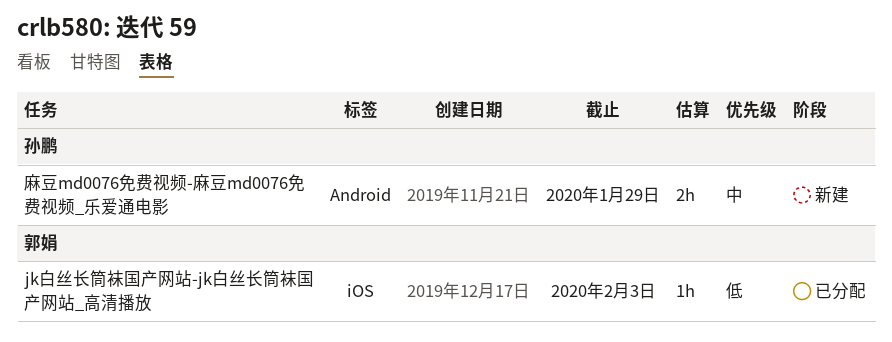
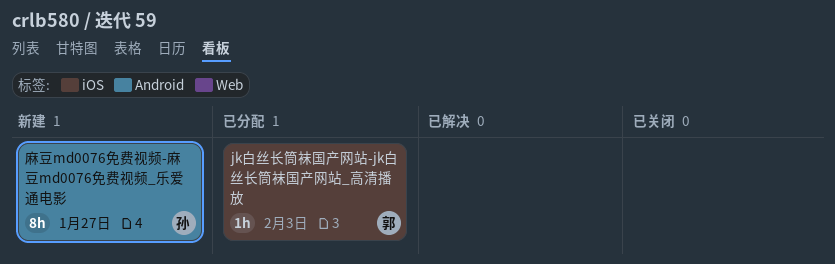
麻豆md0076免费视频-麻豆md0076免费视频_乐爱通电影, estimate: 2h -> 8h
麻豆md0076免费视频-麻豆md0076免费视频_乐爱通电影, due: Jan 29 -> Jan 27

